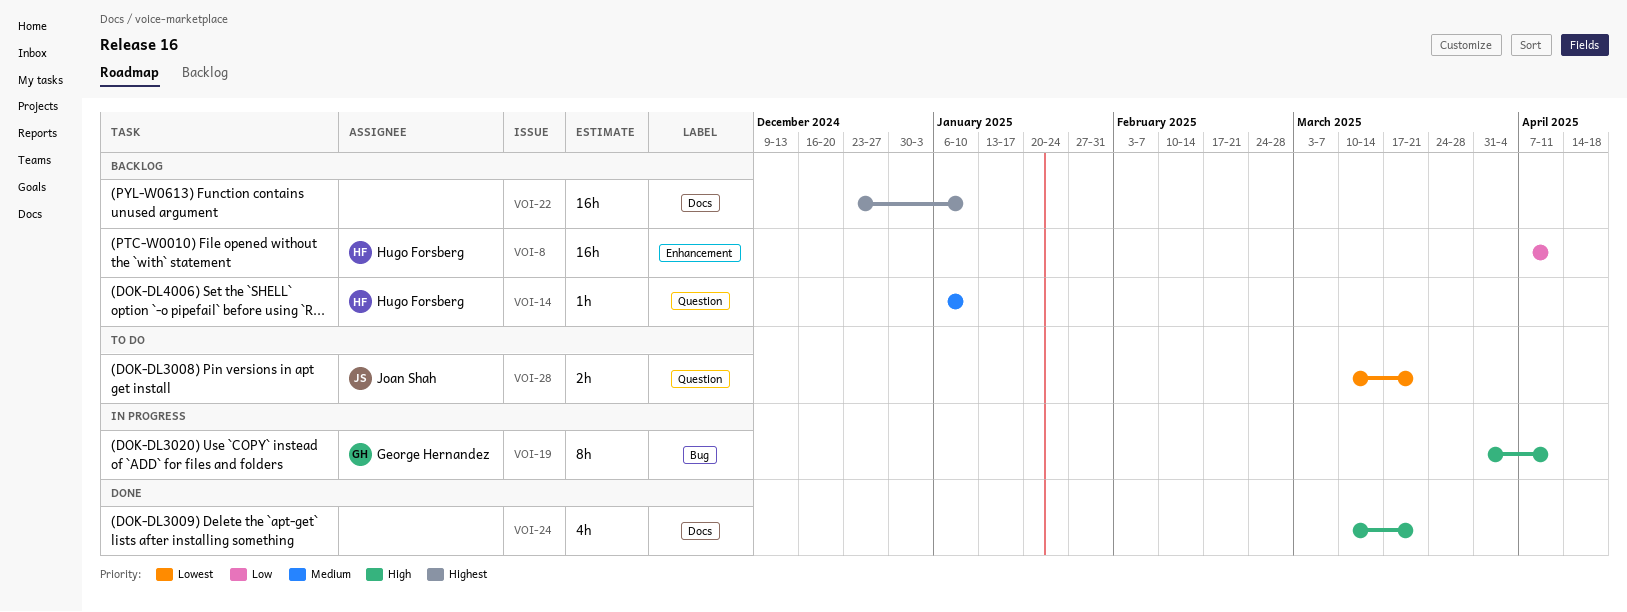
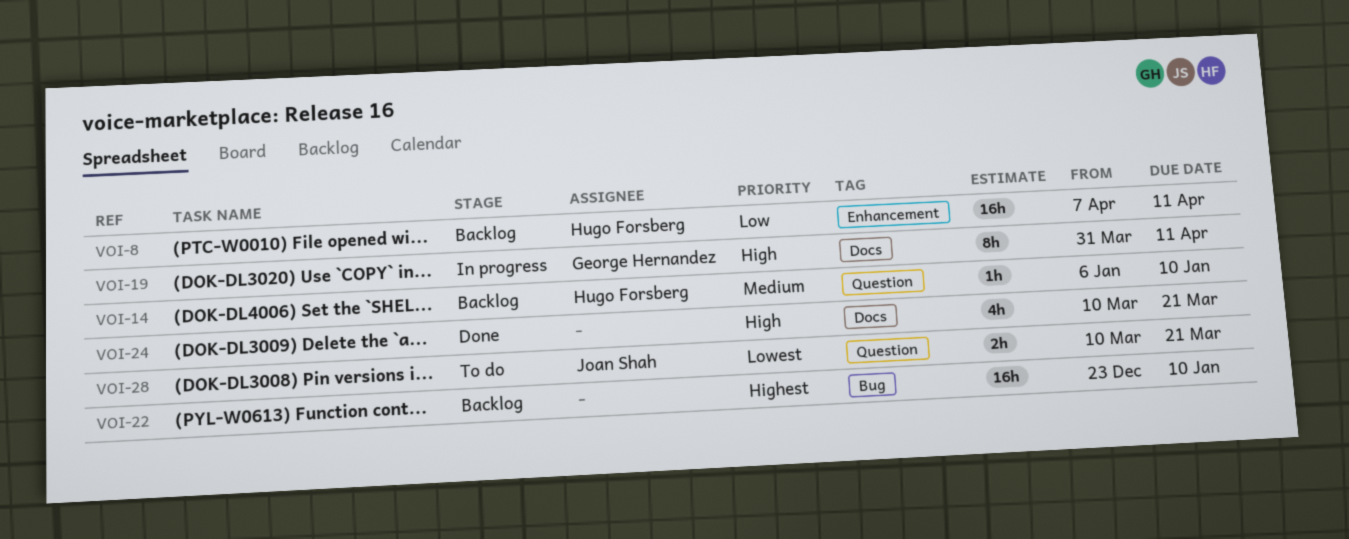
VOI-19, label: Bug -> Docs
VOI-22, label: Docs -> Bug

